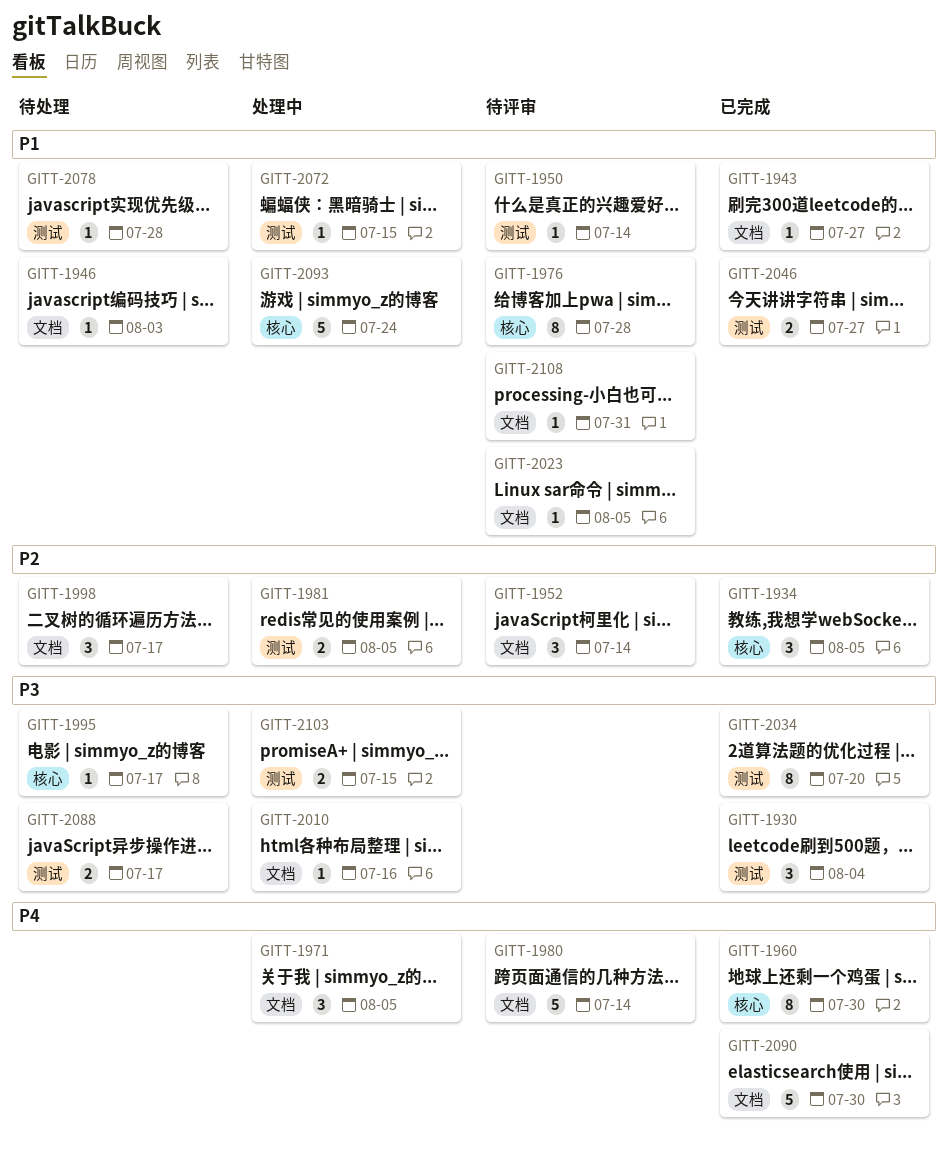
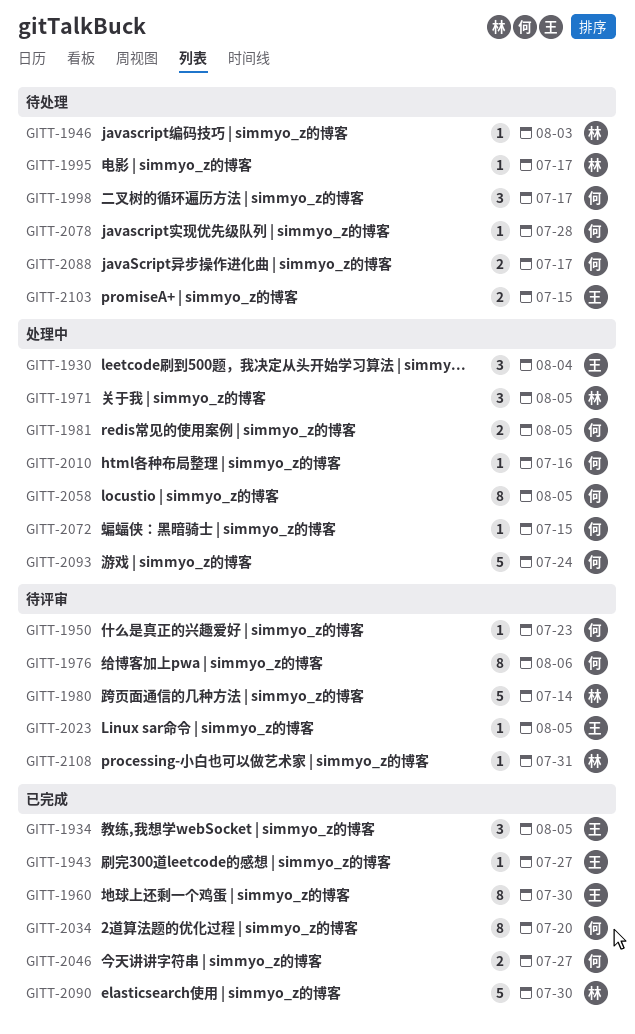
GITT-1930, status: 已完成 -> 处理中
GITT-1950, due: Jul 14 -> Jul 23
GITT-1952: present -> none
GITT-1976, due: Jul 28 -> Aug 6
GITT-2058: none -> present
GITT-2103, status: 处理中 -> 待处理

